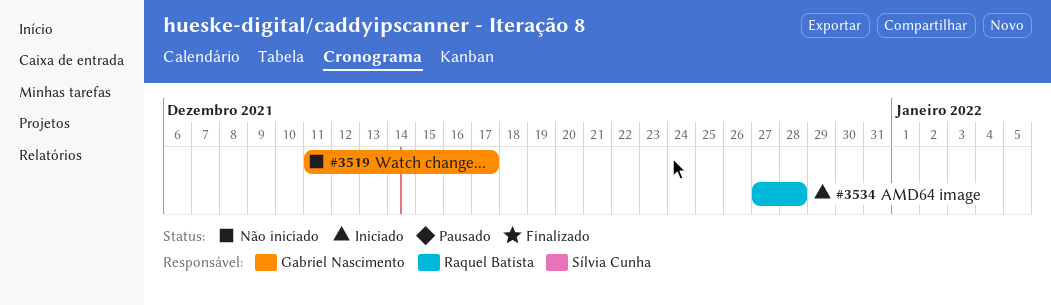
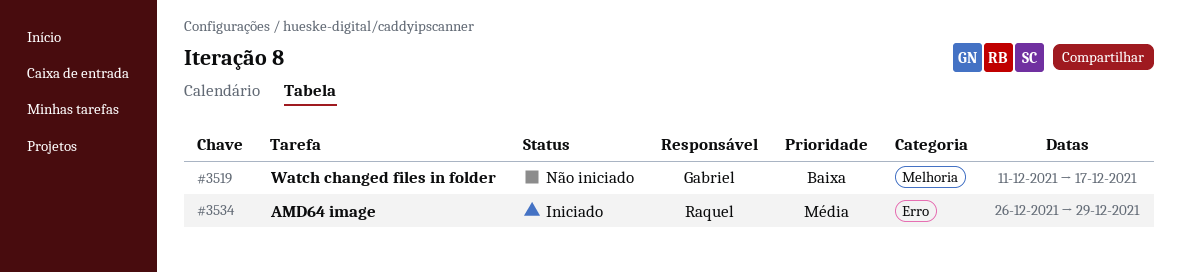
#3534, start: Dec 27 -> Dec 26
#3534, due: Dec 28 -> Dec 29

